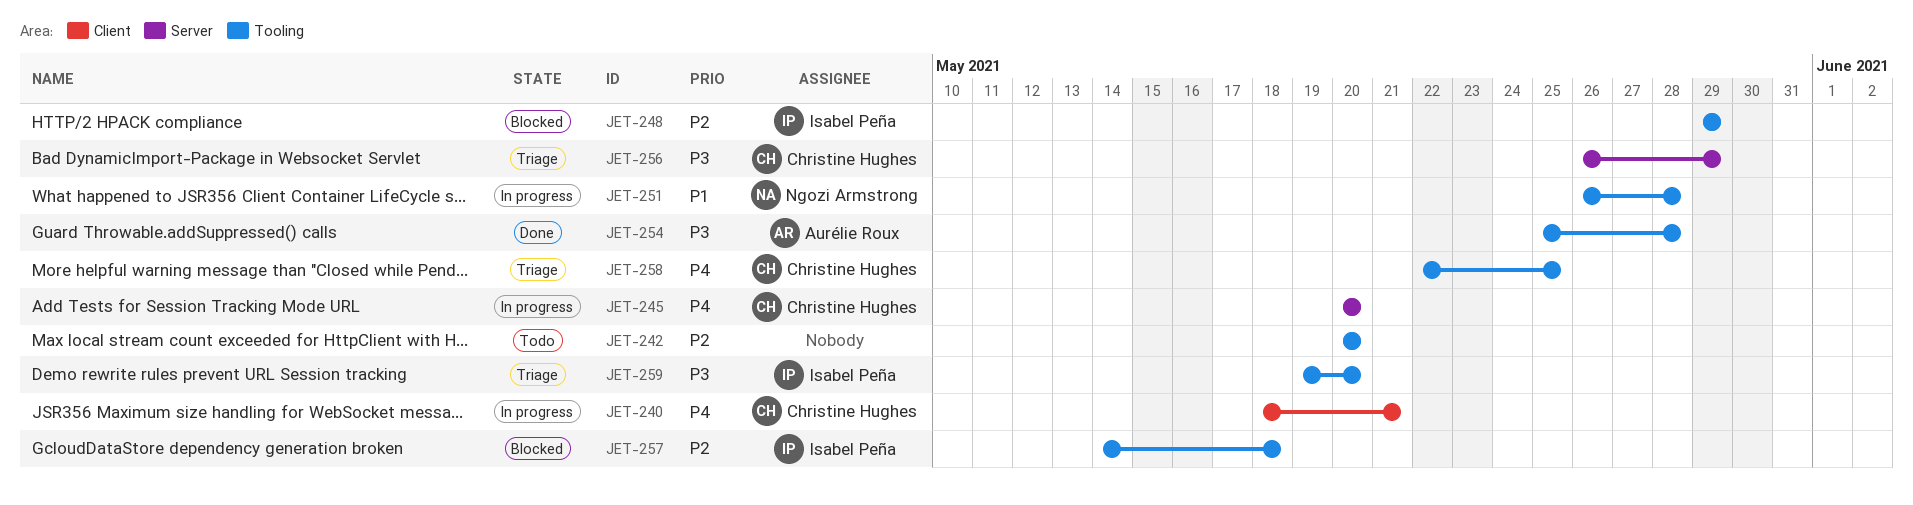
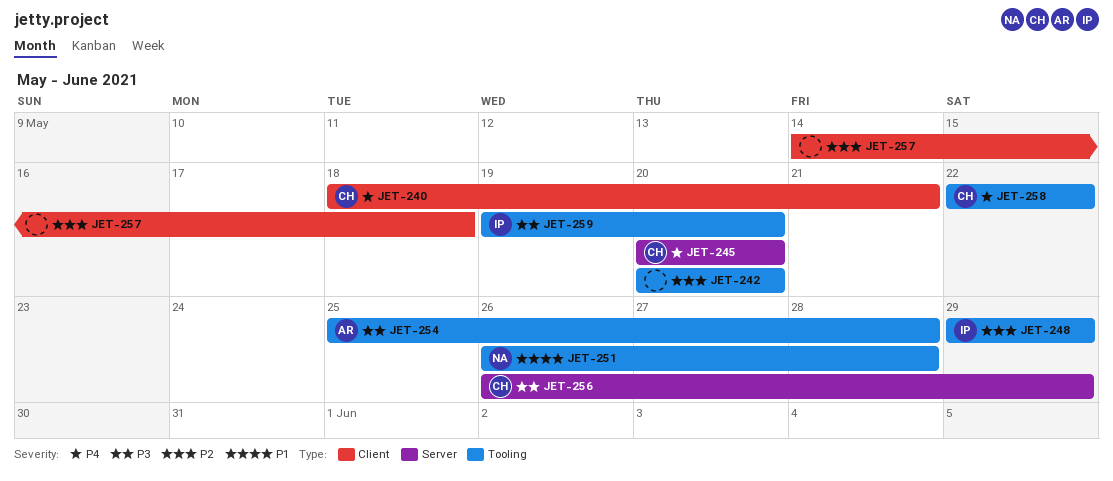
JET-257, owner: Isabel Peña -> none
JET-257, label: Tooling -> Client
JET-258, due: May 25 -> May 22

